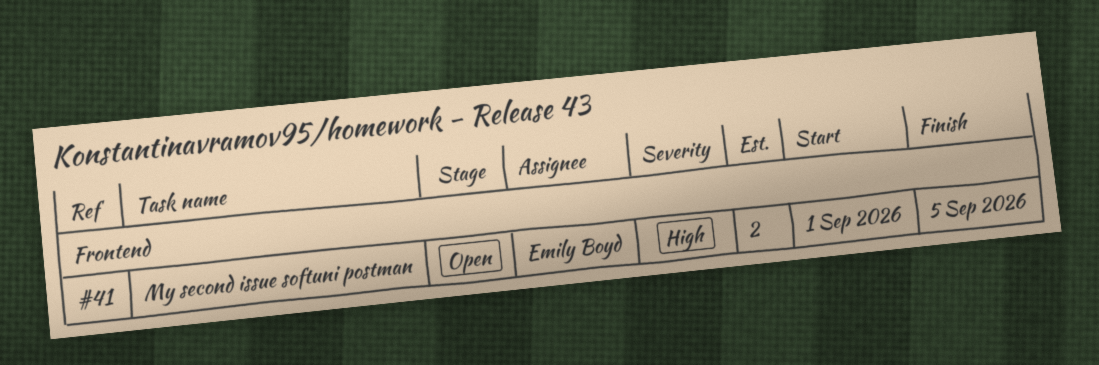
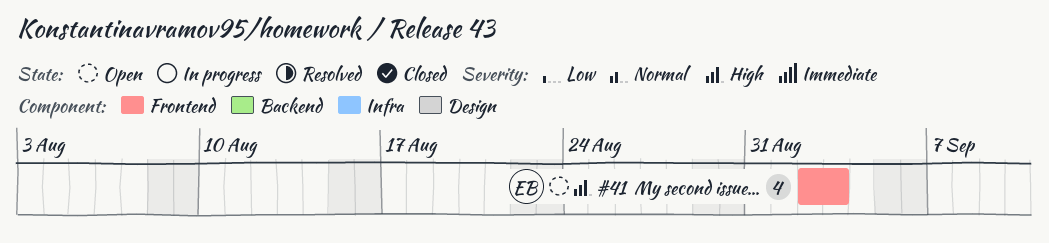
#41, estimate: 2 -> 4
#41, start: Sep 1 -> Sep 2
#41, due: Sep 5 -> Sep 3

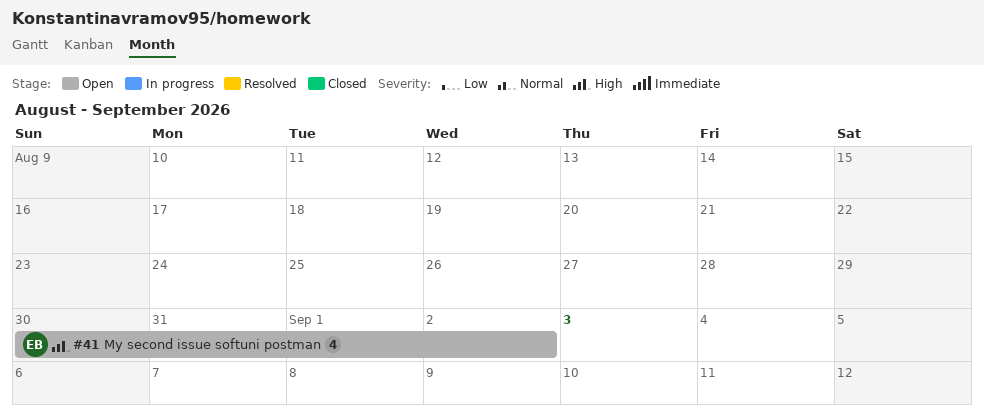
#41, start: Sep 2 -> Aug 30
#41, due: Sep 3 -> Sep 2

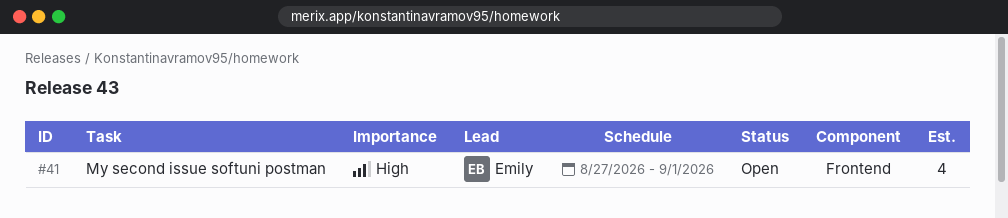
#41, start: Aug 30 -> Aug 27
#41, due: Sep 2 -> Sep 1

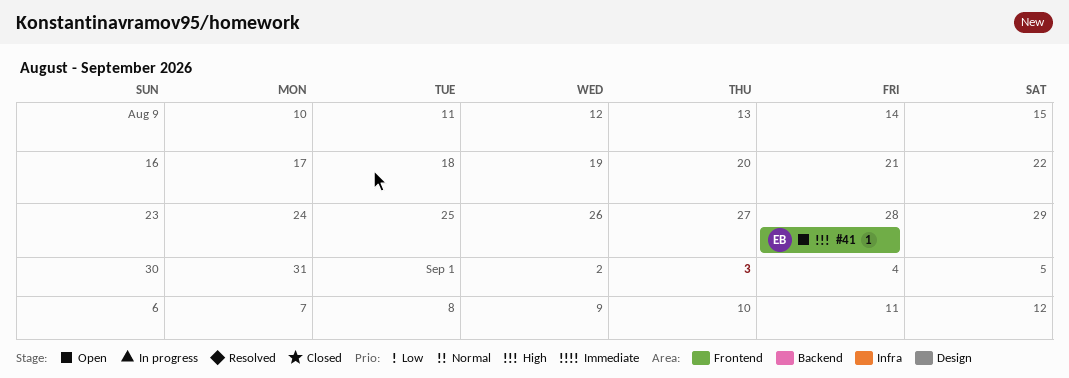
#41, estimate: 4 -> 1
#41, start: Aug 27 -> Aug 28
#41, due: Sep 1 -> Aug 28

